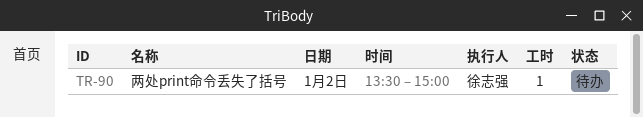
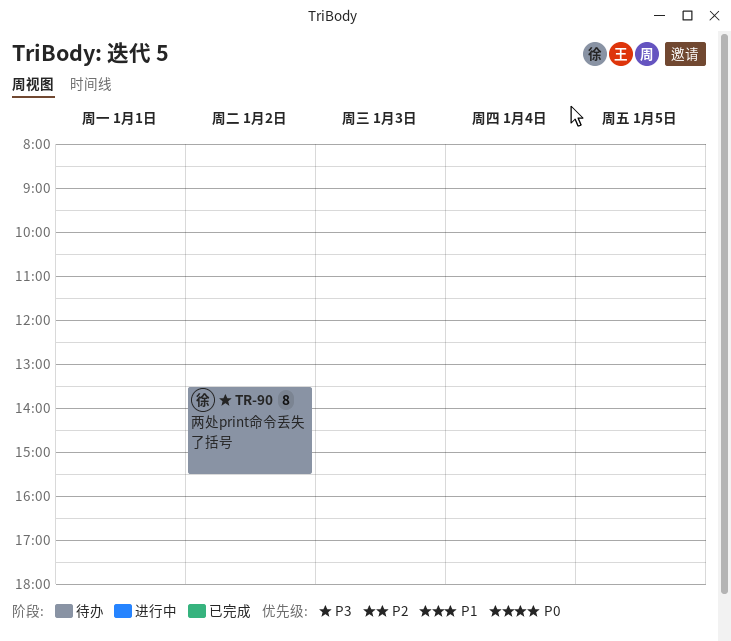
TR-90, estimate: 1 -> 8
TR-90, ends: 15:00 -> 15:30

